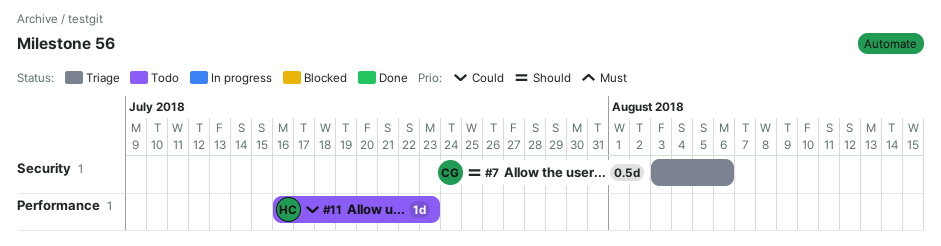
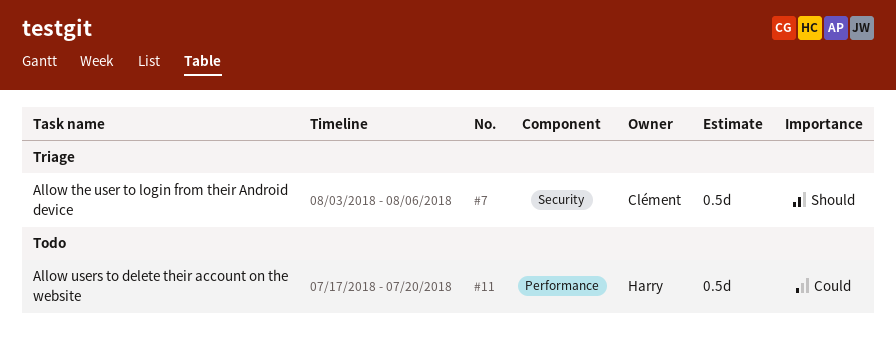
#11, estimate: 1d -> 0.5d
#11, start: Jul 16 -> Jul 17
#11, due: Jul 23 -> Jul 20

